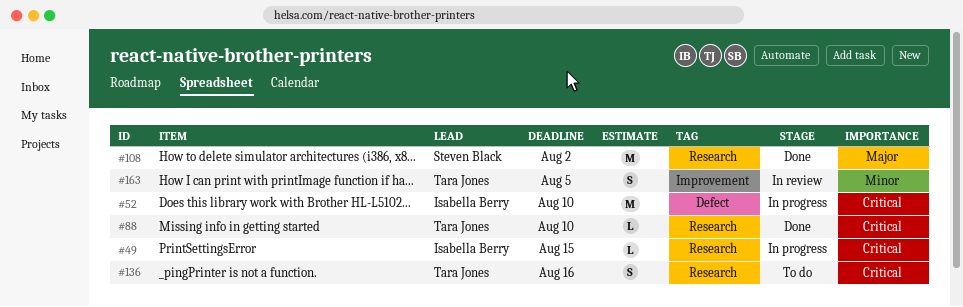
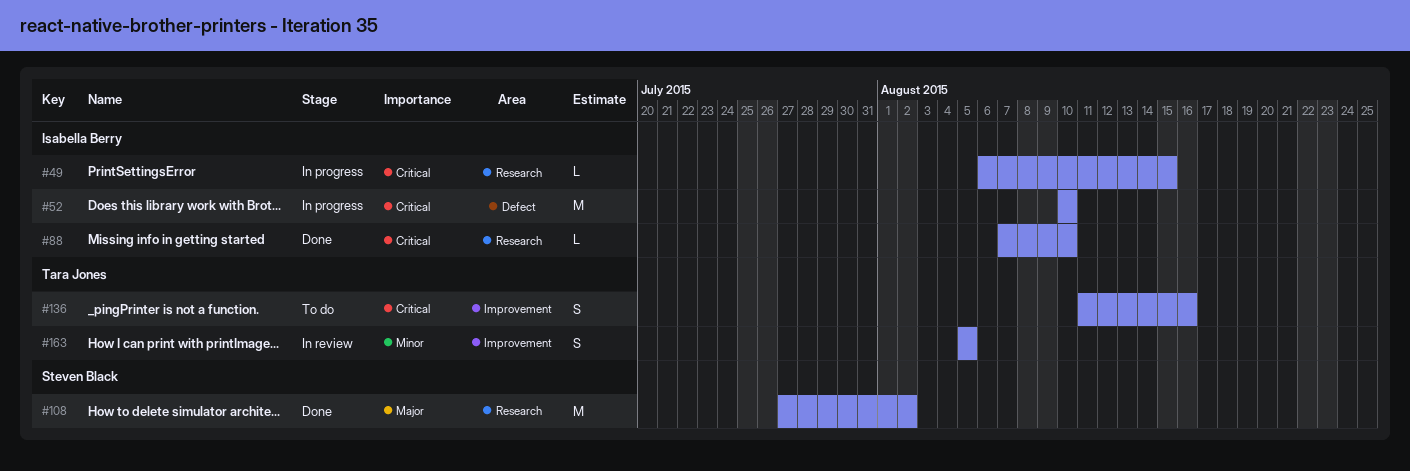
#88, owner: Tara Jones -> Isabella Berry
#136, label: Research -> Improvement

